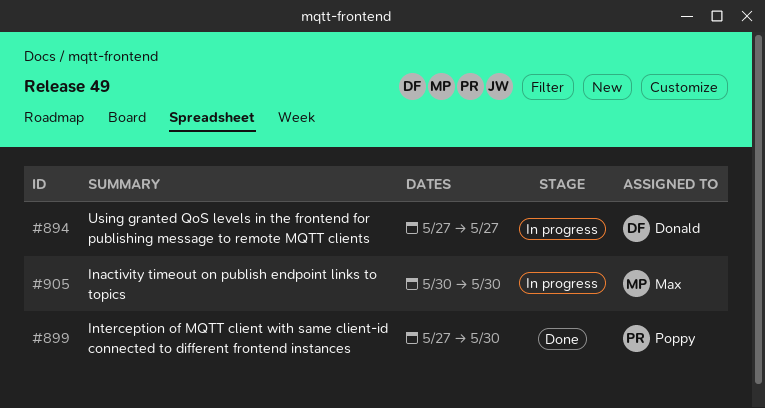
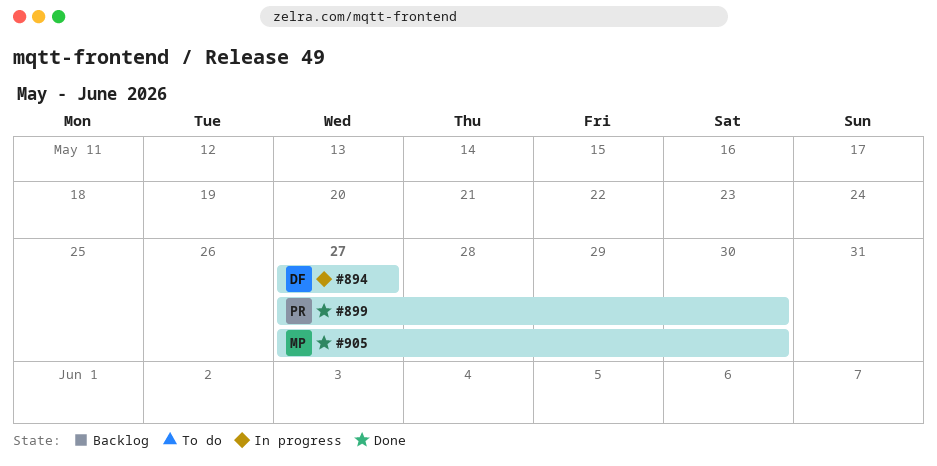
#905, status: In progress -> Done
#905, start: May 30 -> May 27

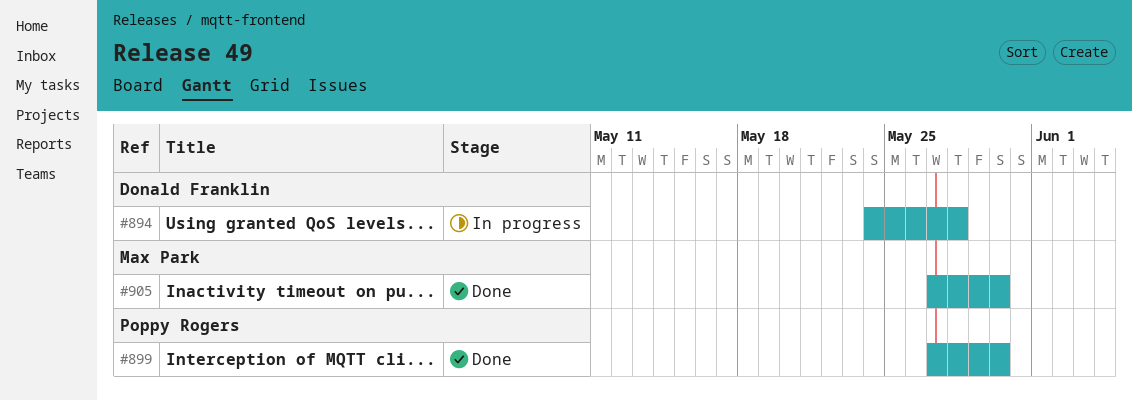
#894, start: May 27 -> May 24
#894, due: May 27 -> May 28

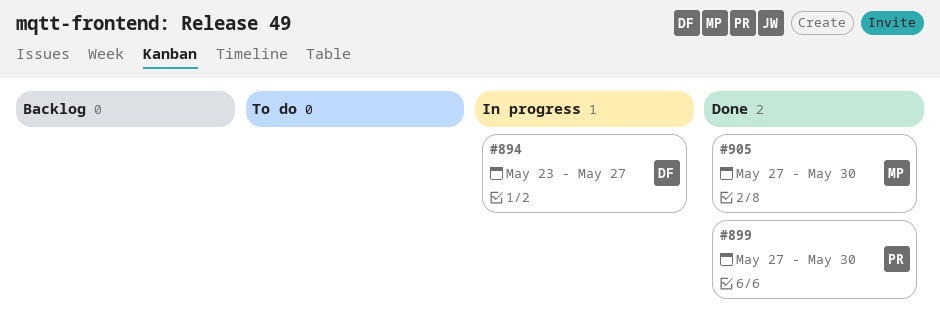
#894, start: May 24 -> May 23
#894, due: May 28 -> May 27

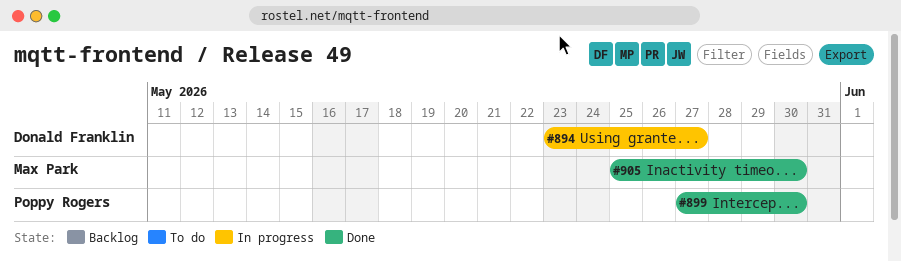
#905, start: May 27 -> May 25

